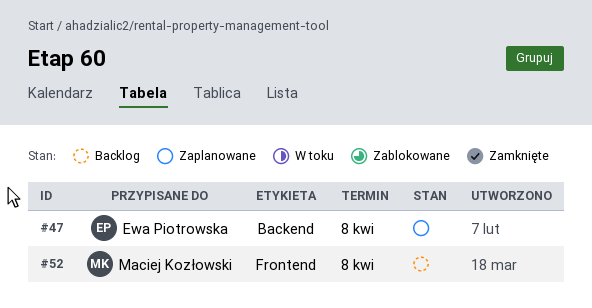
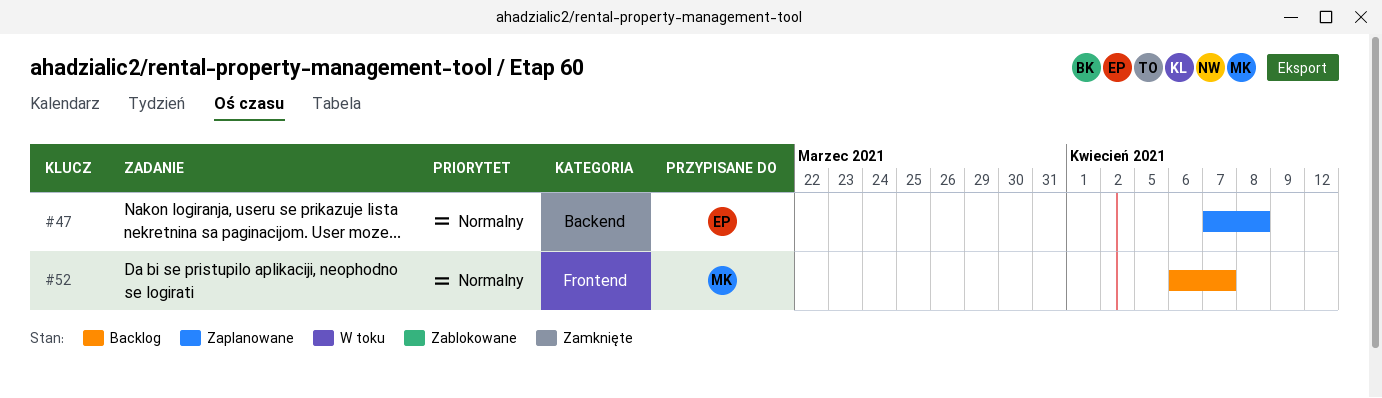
#52, due: Apr 8 -> Apr 7

